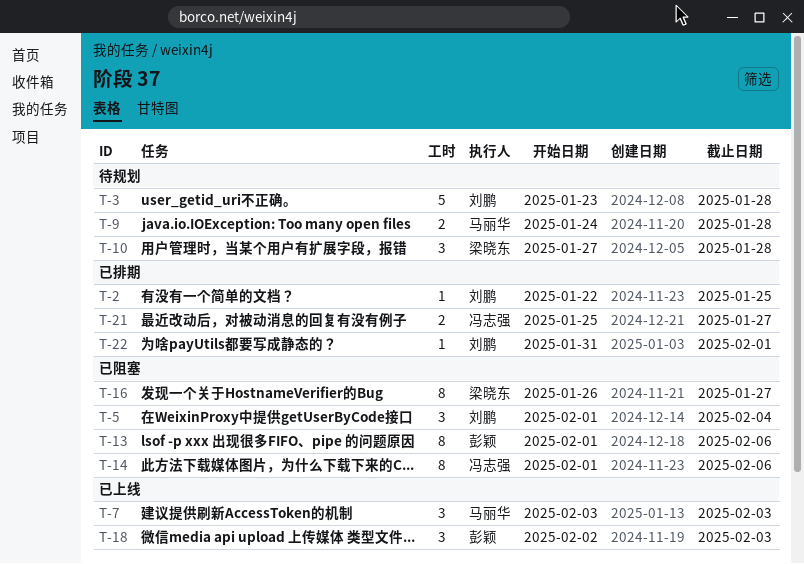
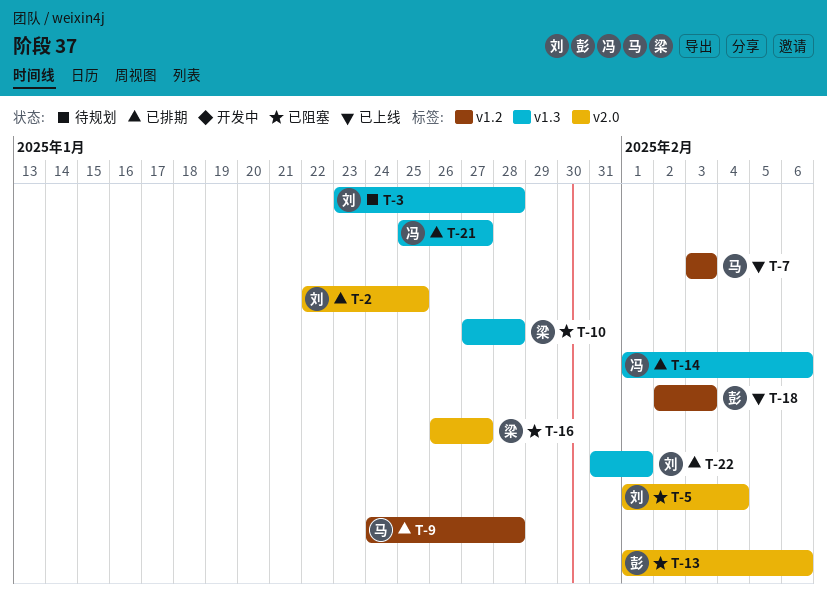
T-9, status: 待规划 -> 已排期
T-10, status: 待规划 -> 已阻塞
T-14, status: 已阻塞 -> 已排期

